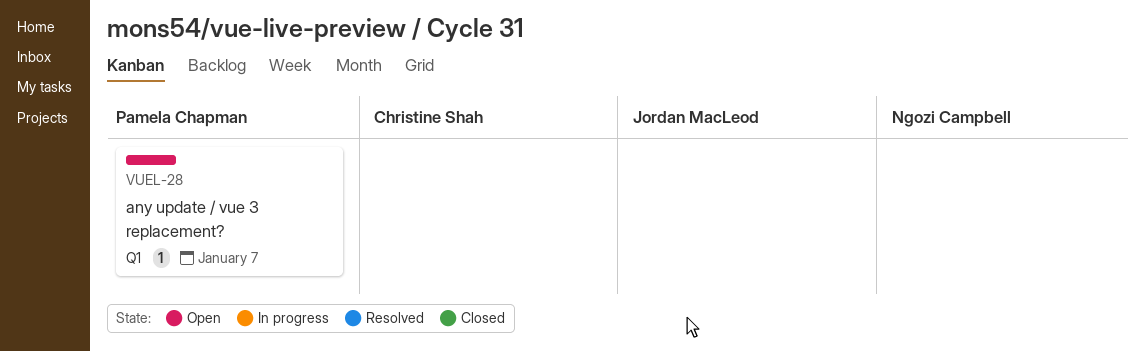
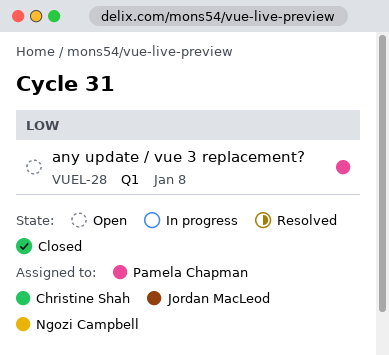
VUEL-28, due: Jan 7 -> Jan 8

